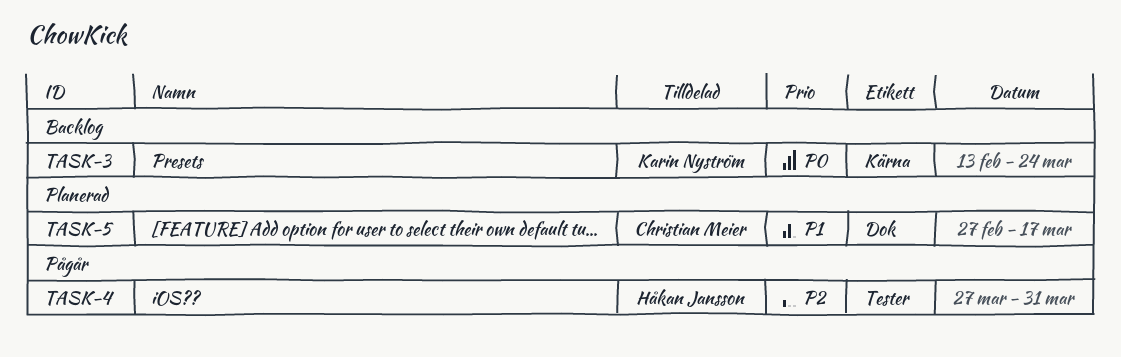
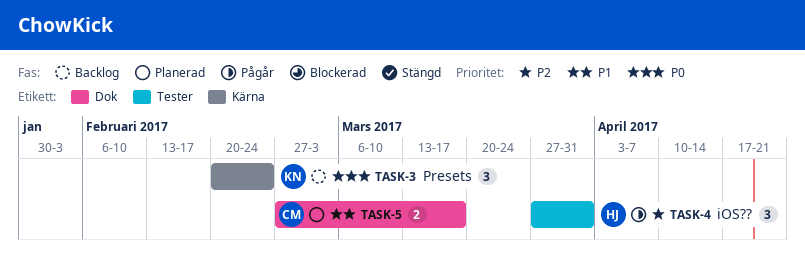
TASK-3, start: Feb 13 -> Feb 20
TASK-3, due: Mar 24 -> Feb 24

